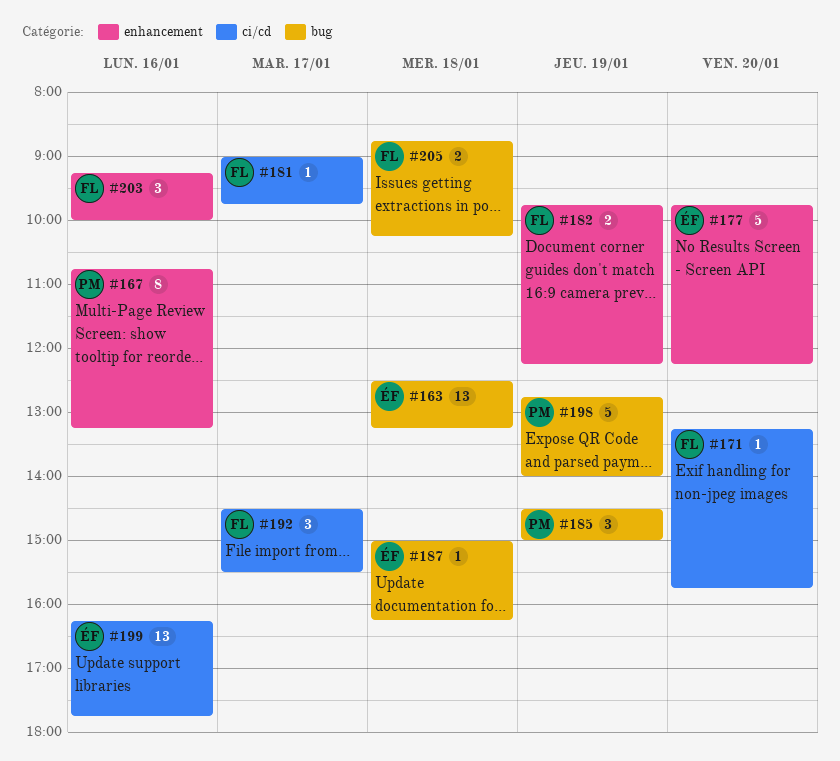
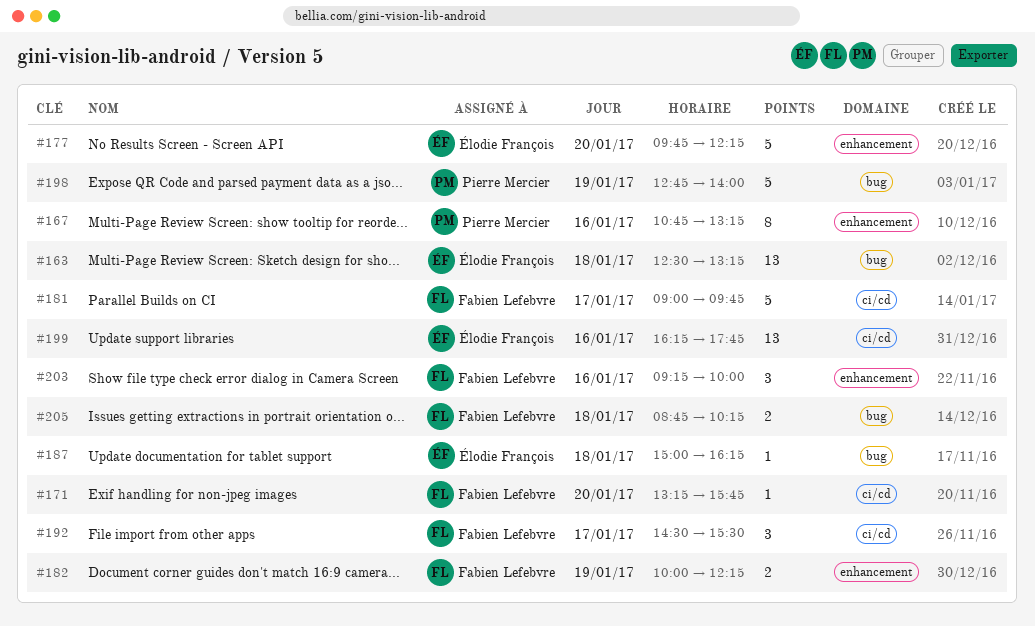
#181, estimate: 1 -> 5
#182, begins: 09:45 -> 10:00
#185: present -> none

